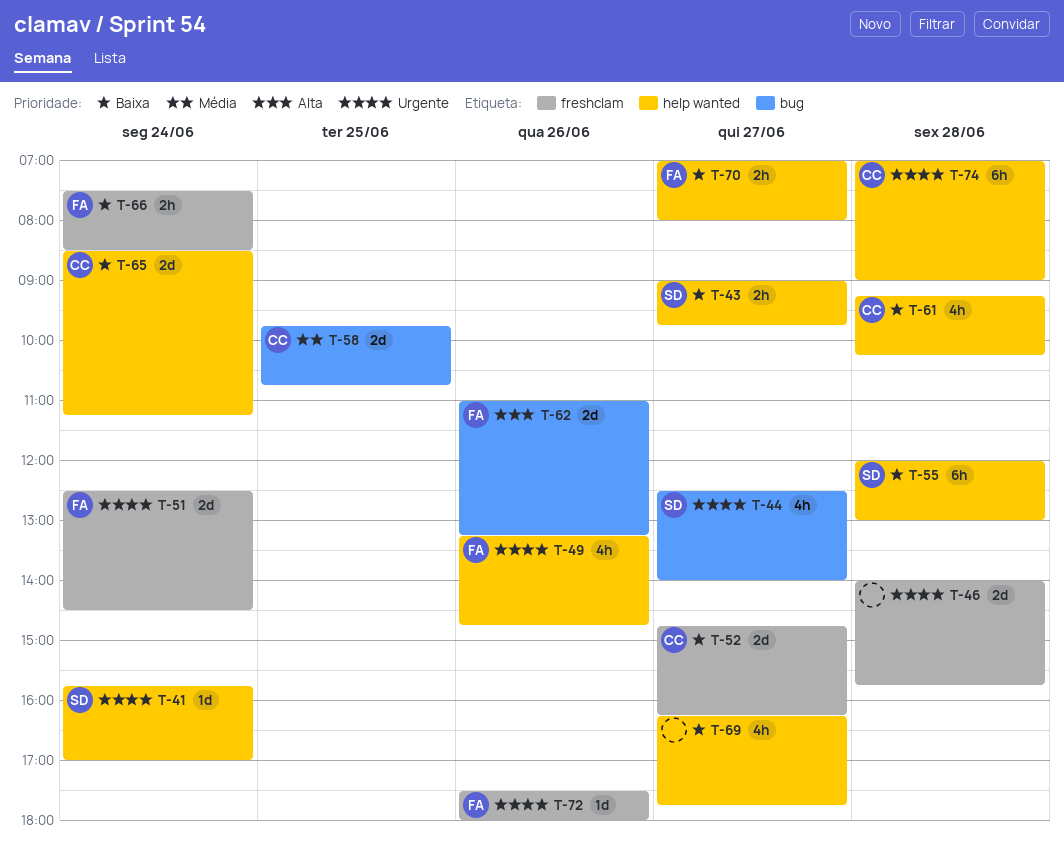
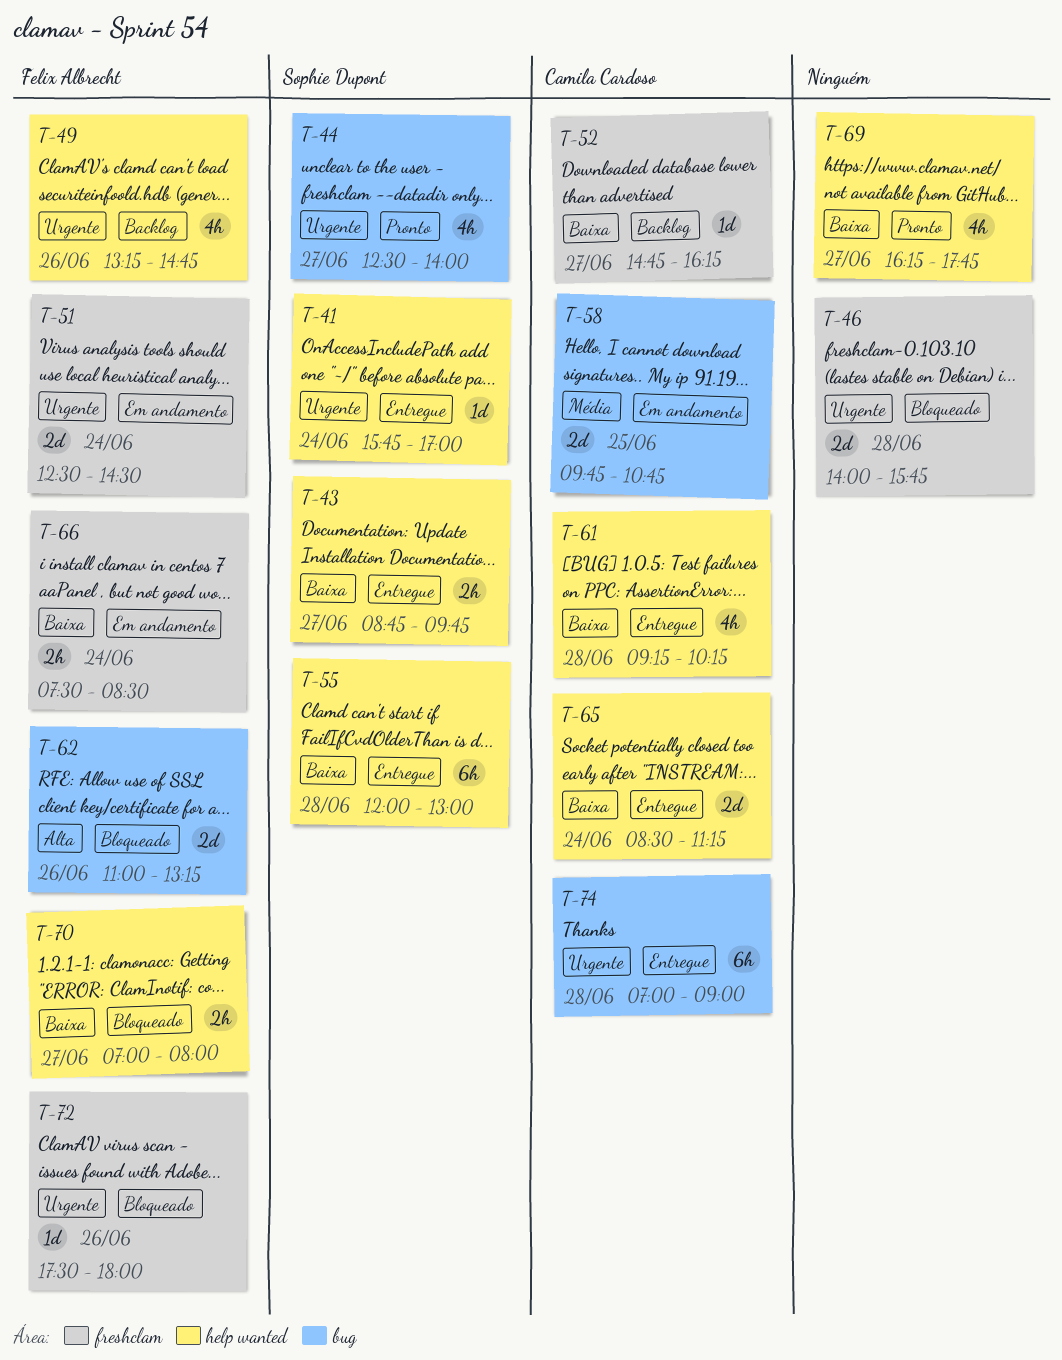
T-43, begins: 09:00 -> 08:45
T-52, estimate: 2d -> 1d
T-74, label: help wanted -> bug

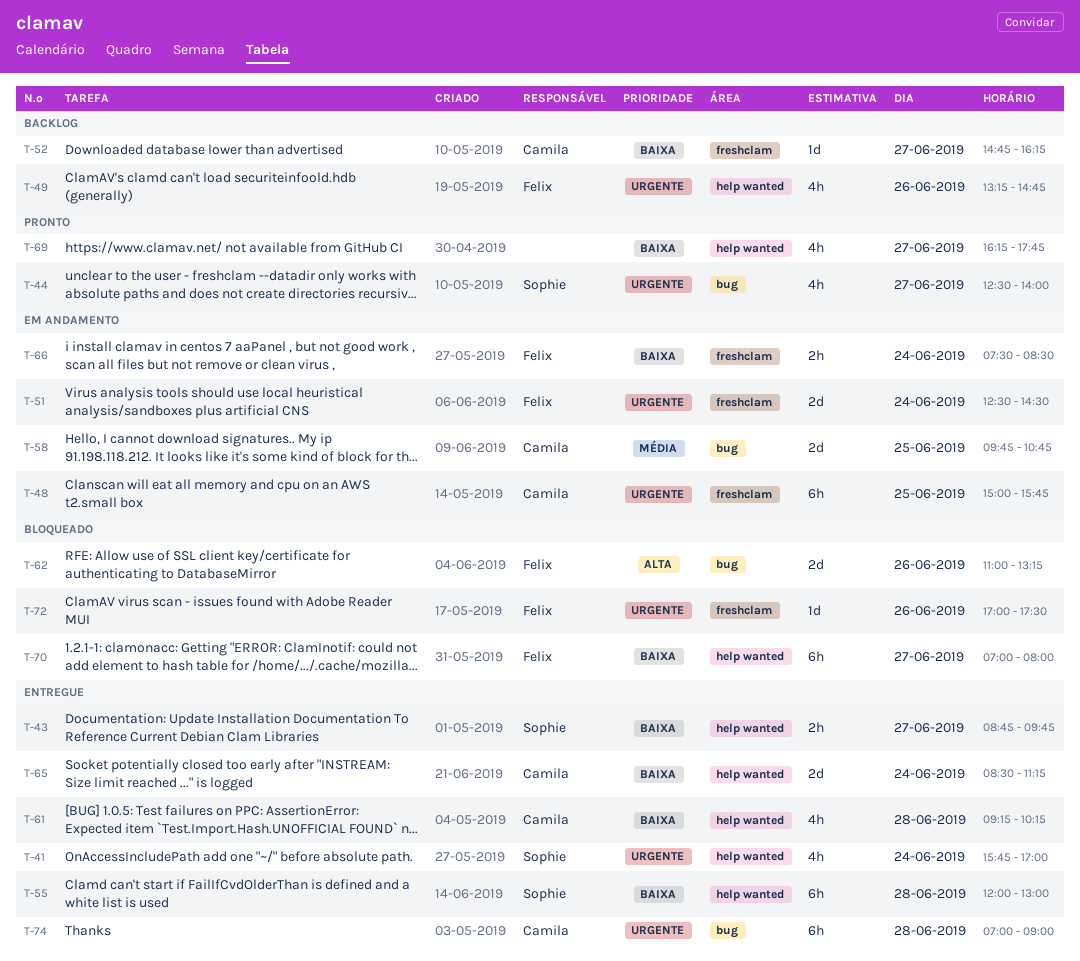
T-41, estimate: 1d -> 4h
T-46: present -> none
T-48: none -> present
T-70, estimate: 2h -> 6h
T-72, begins: 17:30 -> 17:00
T-72, ends: 18:00 -> 17:30

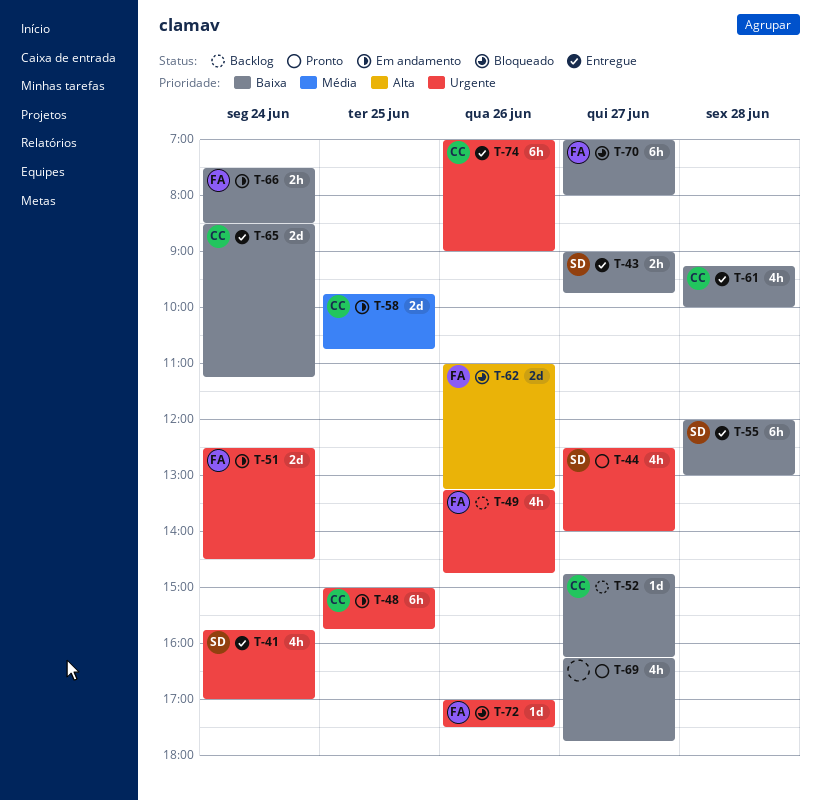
T-43, begins: 08:45 -> 09:00
T-61, ends: 10:15 -> 10:00
T-74, day: Jun 28 -> Jun 26

